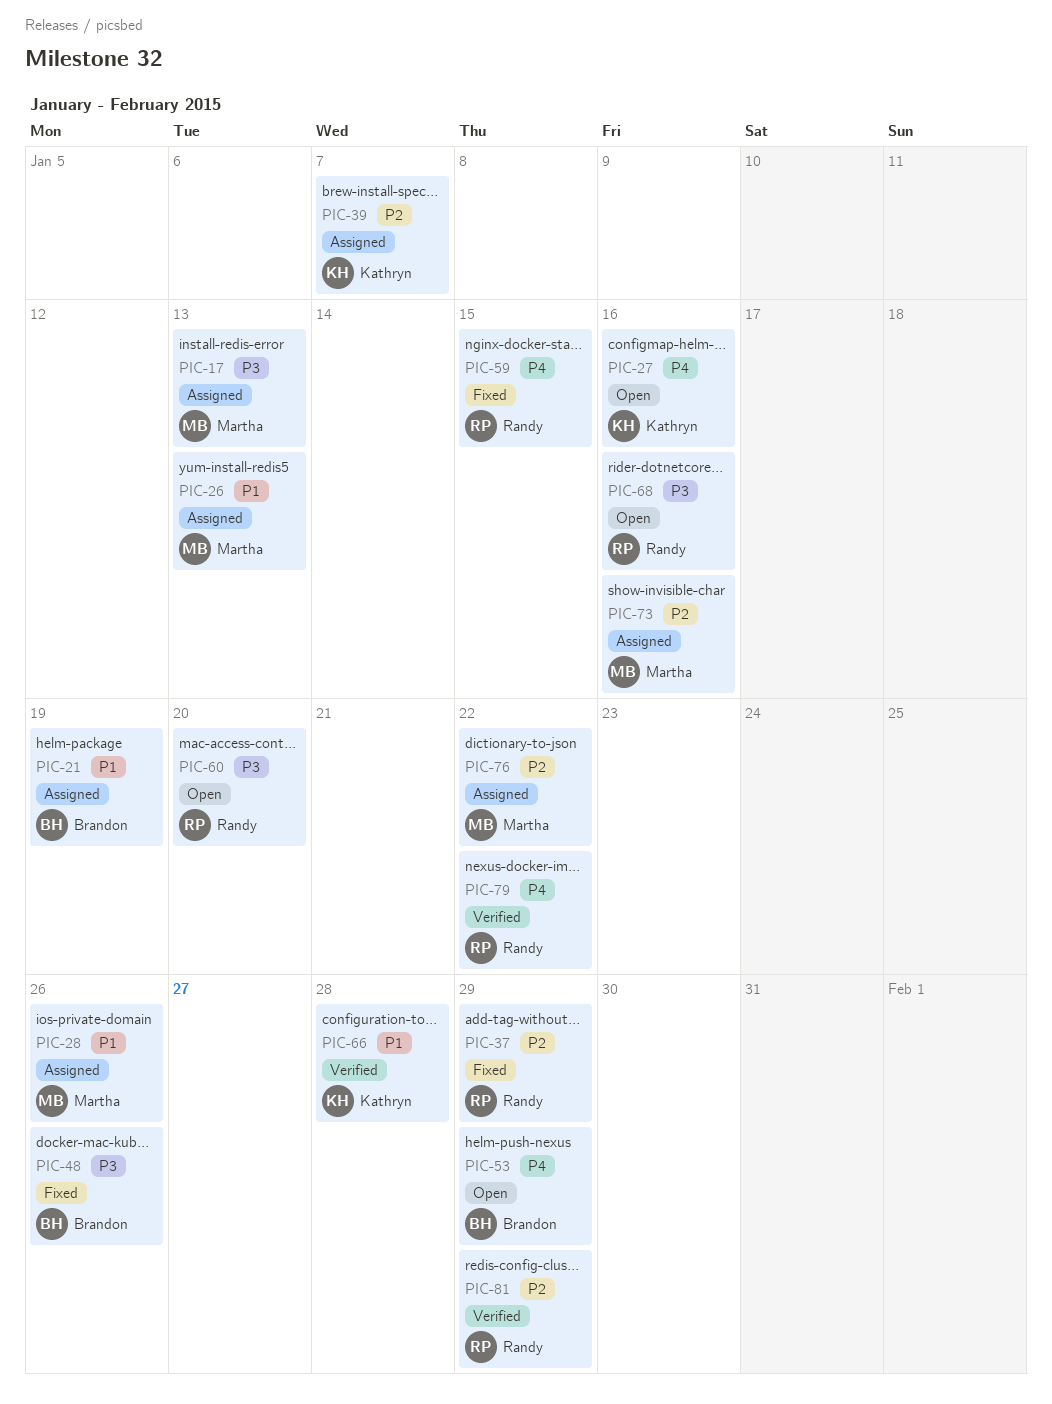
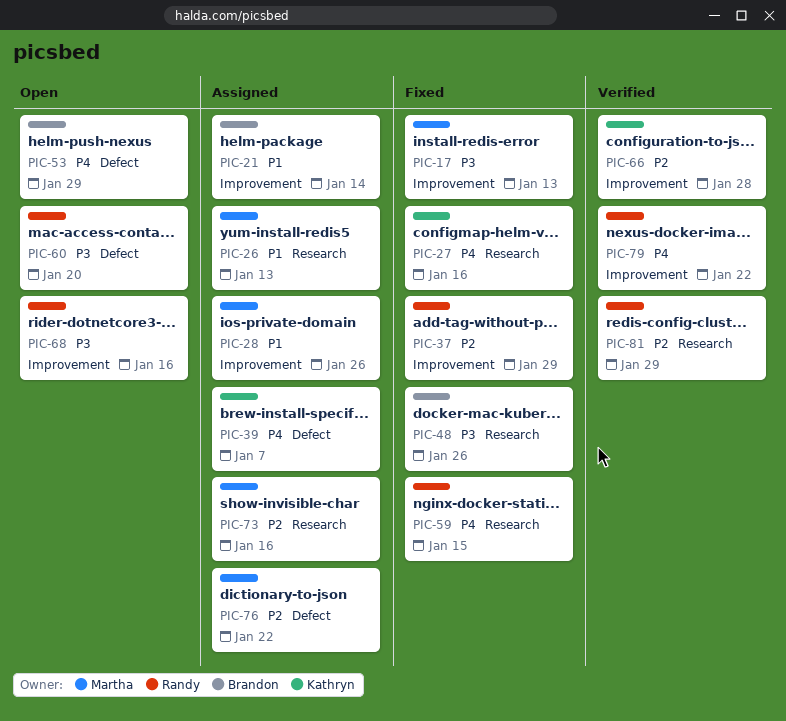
PIC-17, status: Assigned -> Fixed
PIC-21, due: Jan 19 -> Jan 14
PIC-27, status: Open -> Fixed
PIC-39, priority: P2 -> P4
PIC-66, priority: P1 -> P2

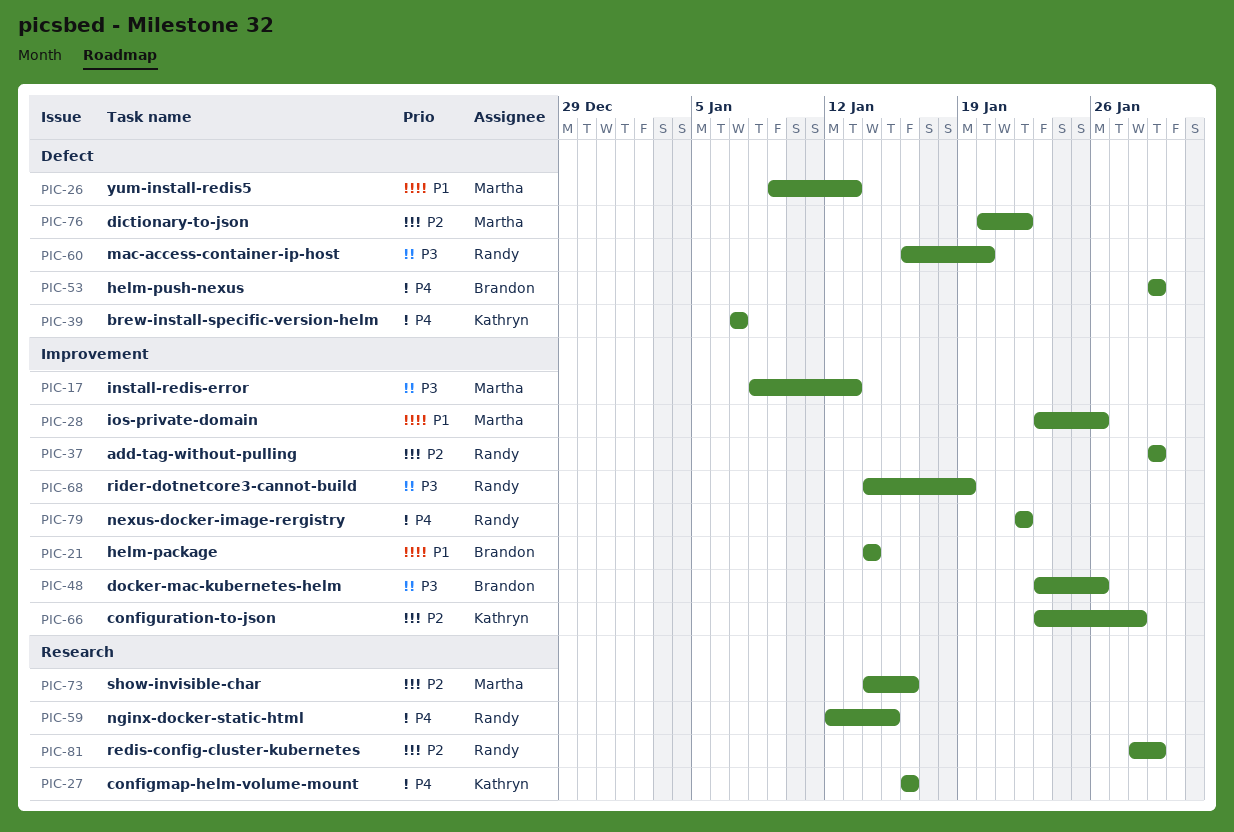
PIC-26, label: Research -> Defect
PIC-48, label: Research -> Improvement
PIC-68, due: Jan 16 -> Jan 19

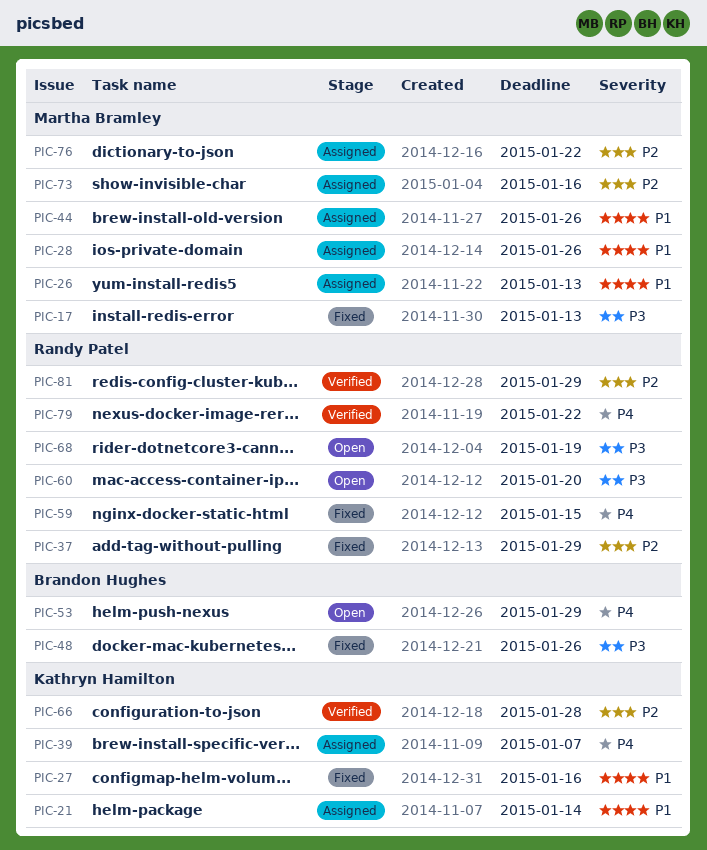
PIC-21, owner: Brandon Hughes -> Kathryn Hamilton
PIC-27, priority: P4 -> P1
PIC-44: none -> present

